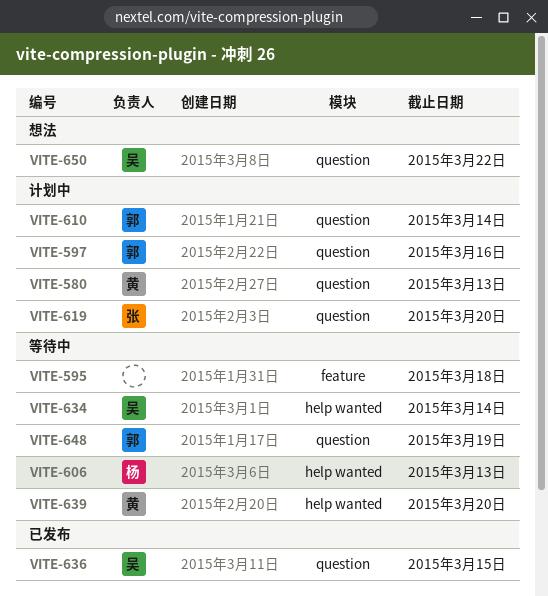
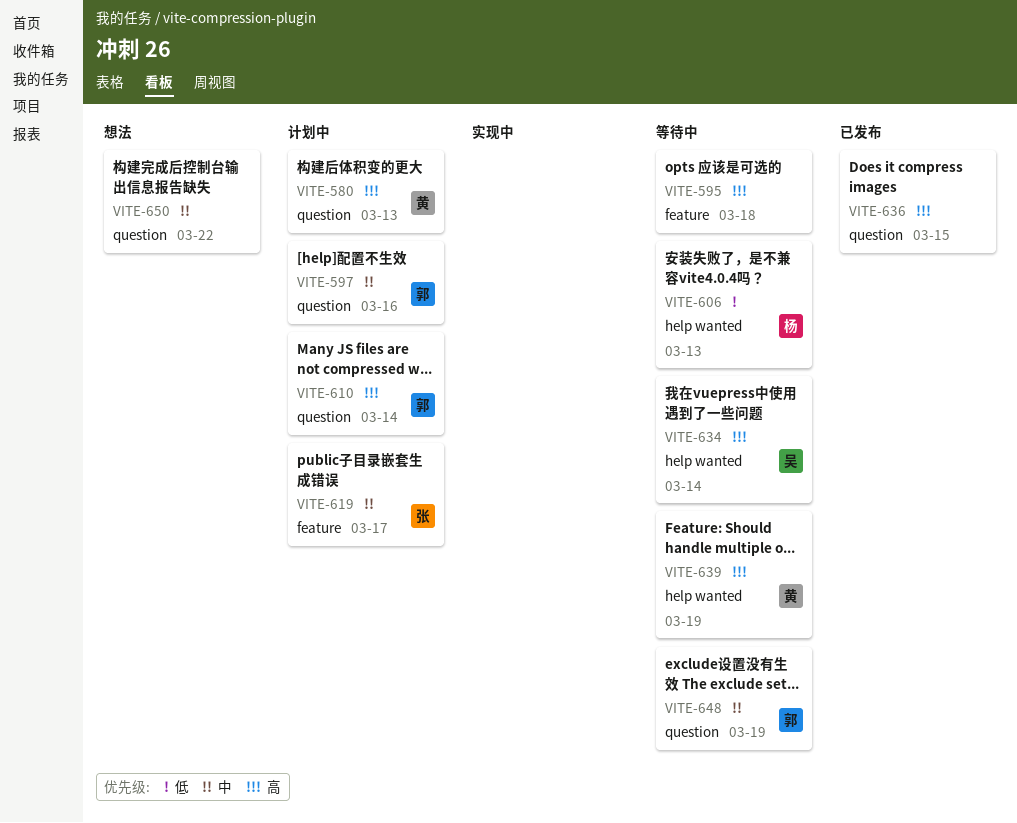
VITE-619, label: question -> feature
VITE-619, due: Mar 20 -> Mar 17
VITE-636, owner: 吴 -> none
VITE-639, due: Mar 20 -> Mar 19
VITE-650, owner: 吴 -> none

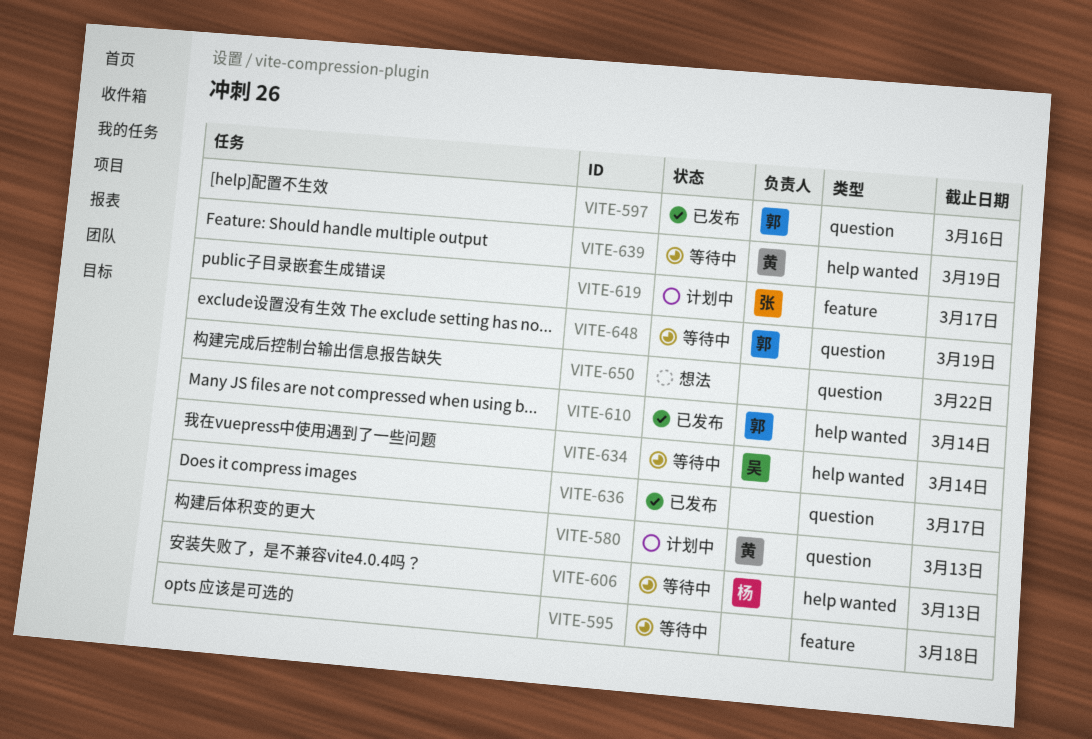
VITE-597, status: 计划中 -> 已发布
VITE-610, status: 计划中 -> 已发布
VITE-610, label: question -> help wanted
VITE-636, due: Mar 15 -> Mar 17

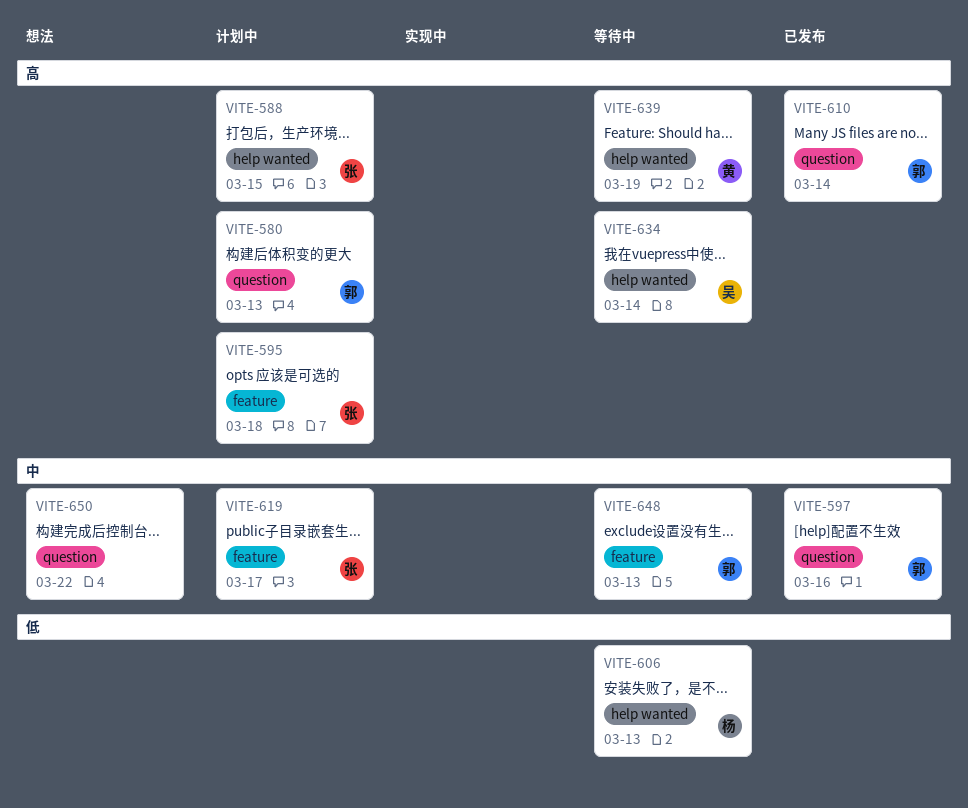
VITE-580, owner: 黄 -> 郭
VITE-588: none -> present
VITE-595, status: 等待中 -> 计划中
VITE-595, owner: none -> 张
VITE-610, label: help wanted -> question
VITE-636: present -> none
VITE-648, label: question -> feature
VITE-648, due: Mar 19 -> Mar 13

